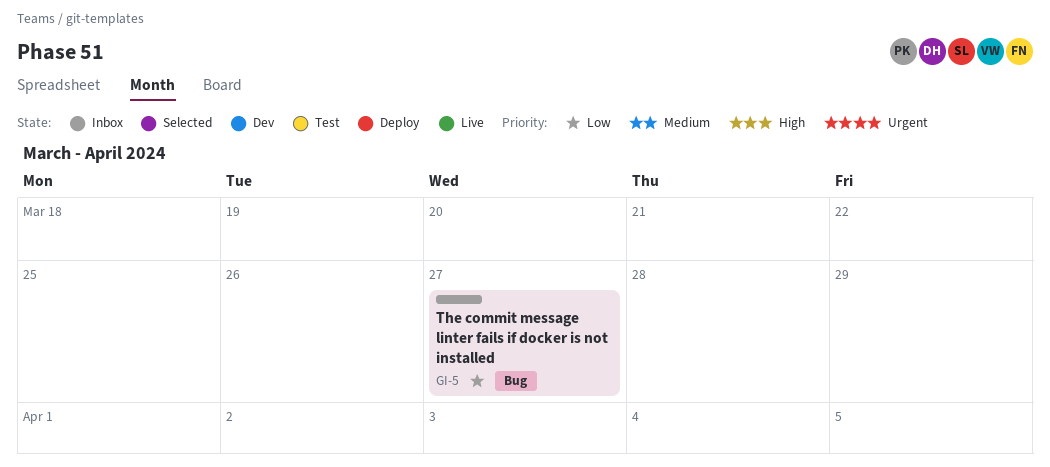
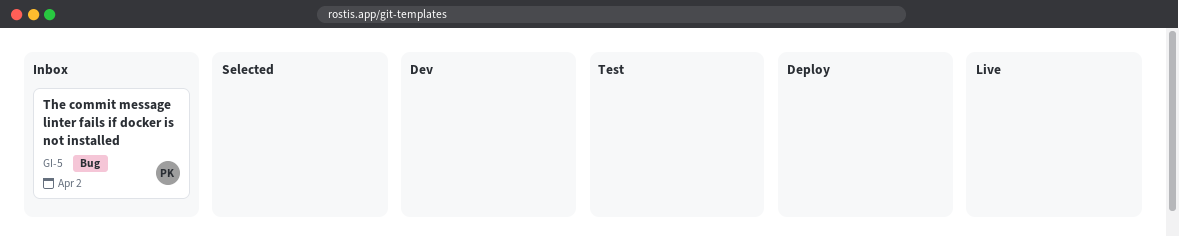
GI-5, due: Mar 27 -> Apr 2

